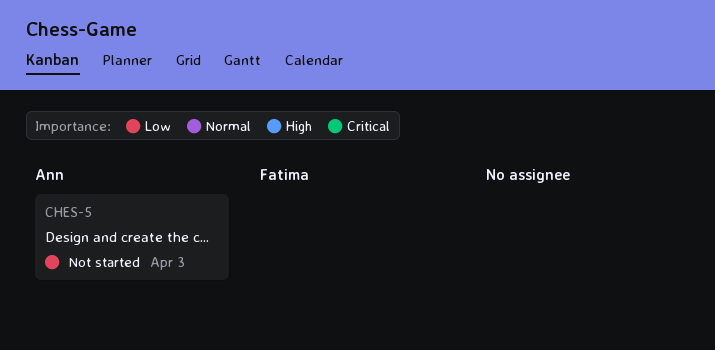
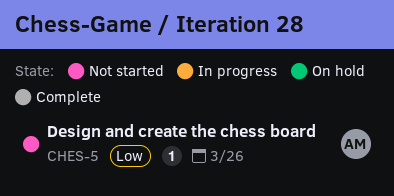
CHES-5, due: Apr 3 -> Mar 26

